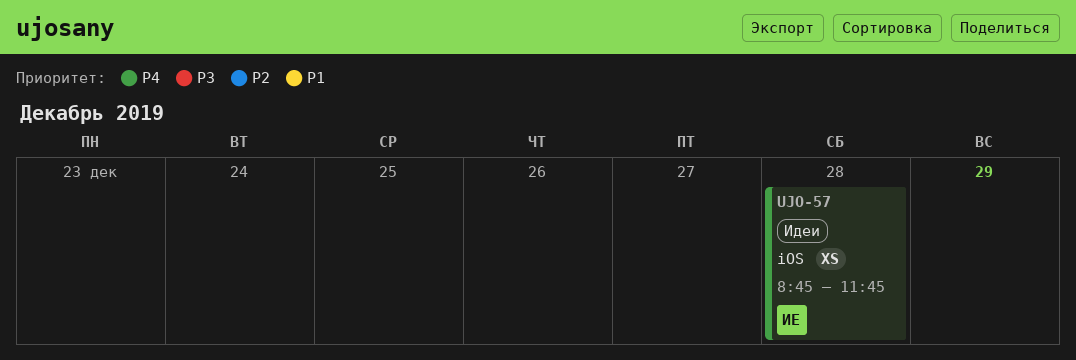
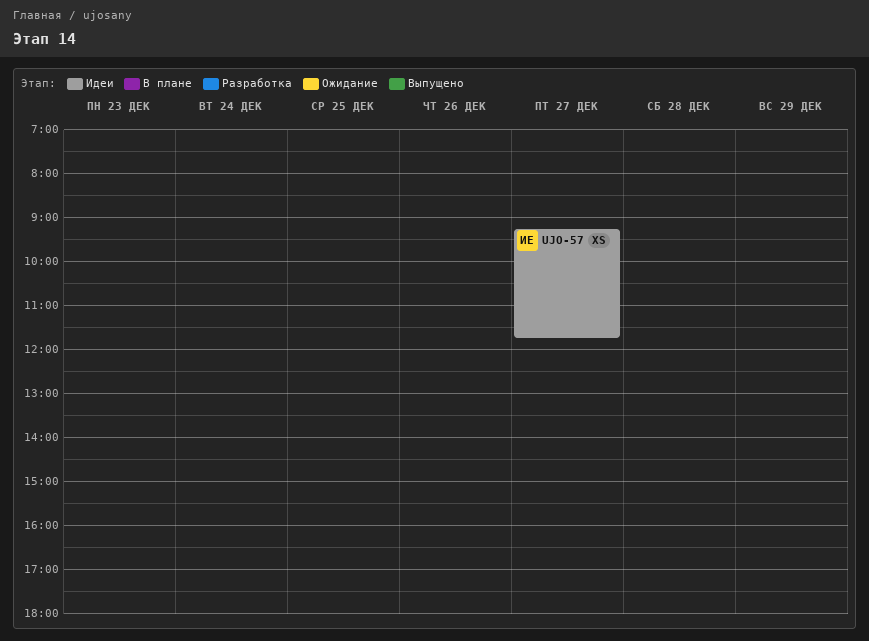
UJO-57, day: Dec 28 -> Dec 27
UJO-57, begins: 08:45 -> 09:15

